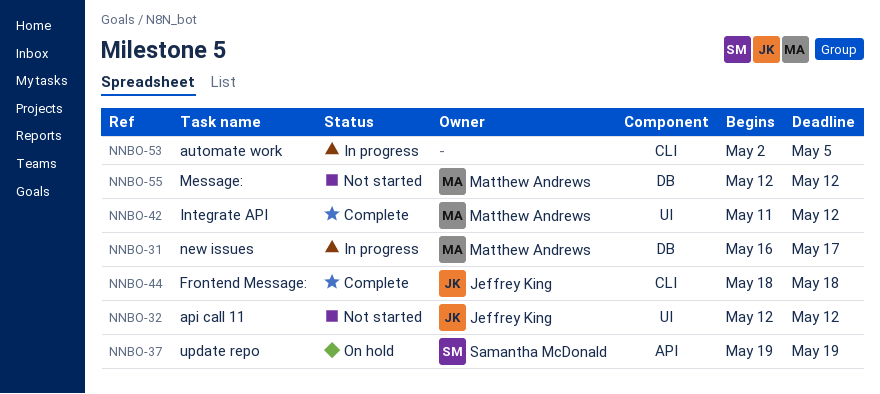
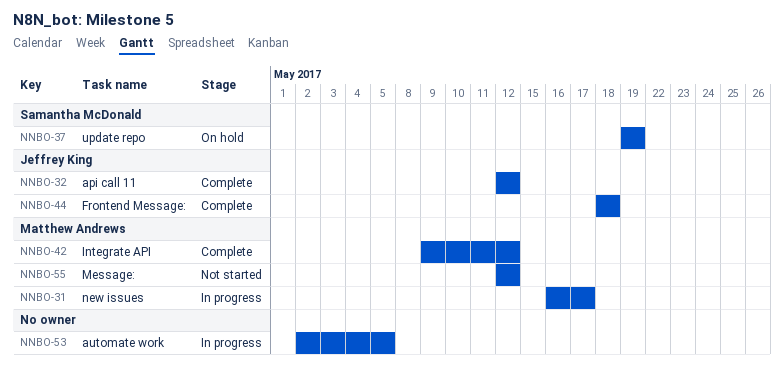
NNBO-32, status: Not started -> Complete
NNBO-42, start: May 11 -> May 9

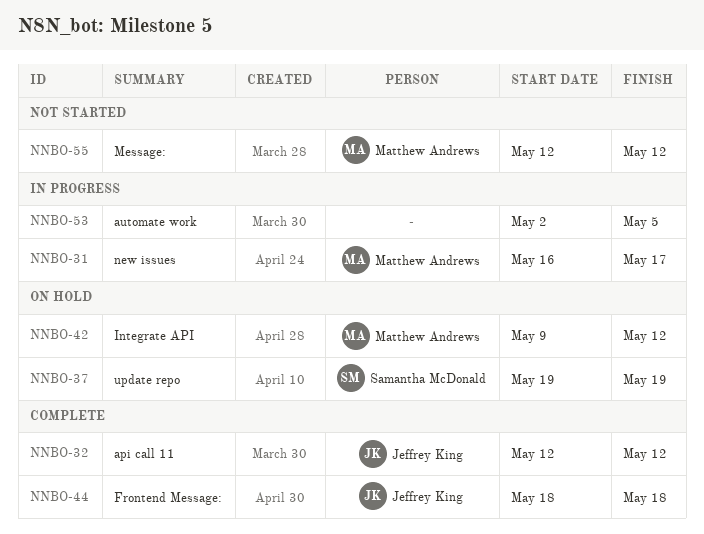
NNBO-42, status: Complete -> On hold

